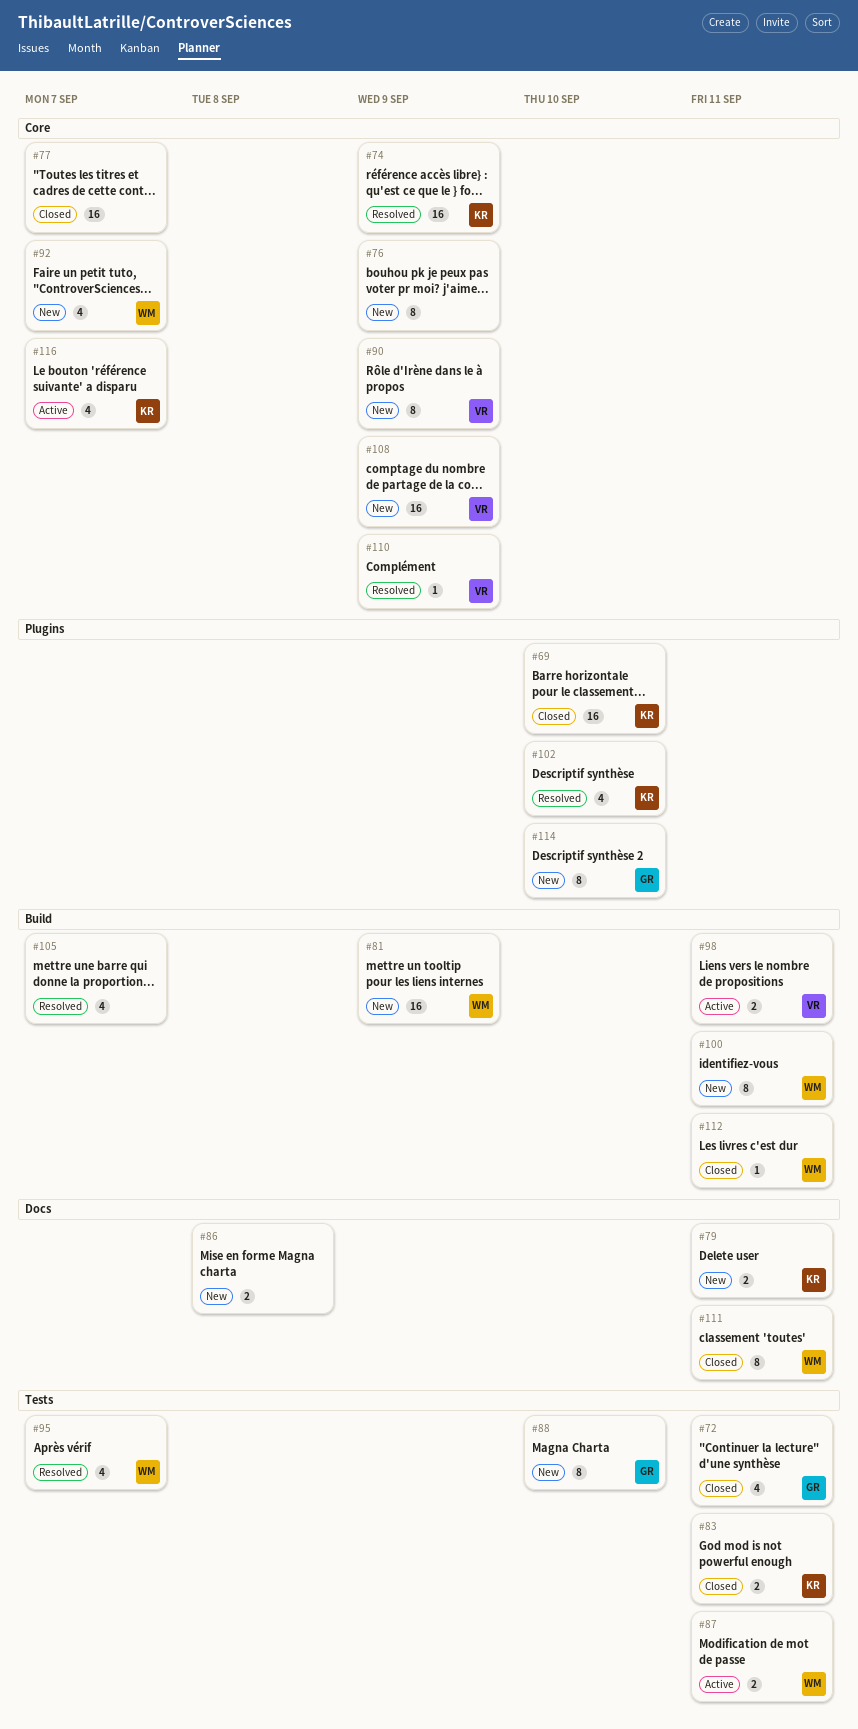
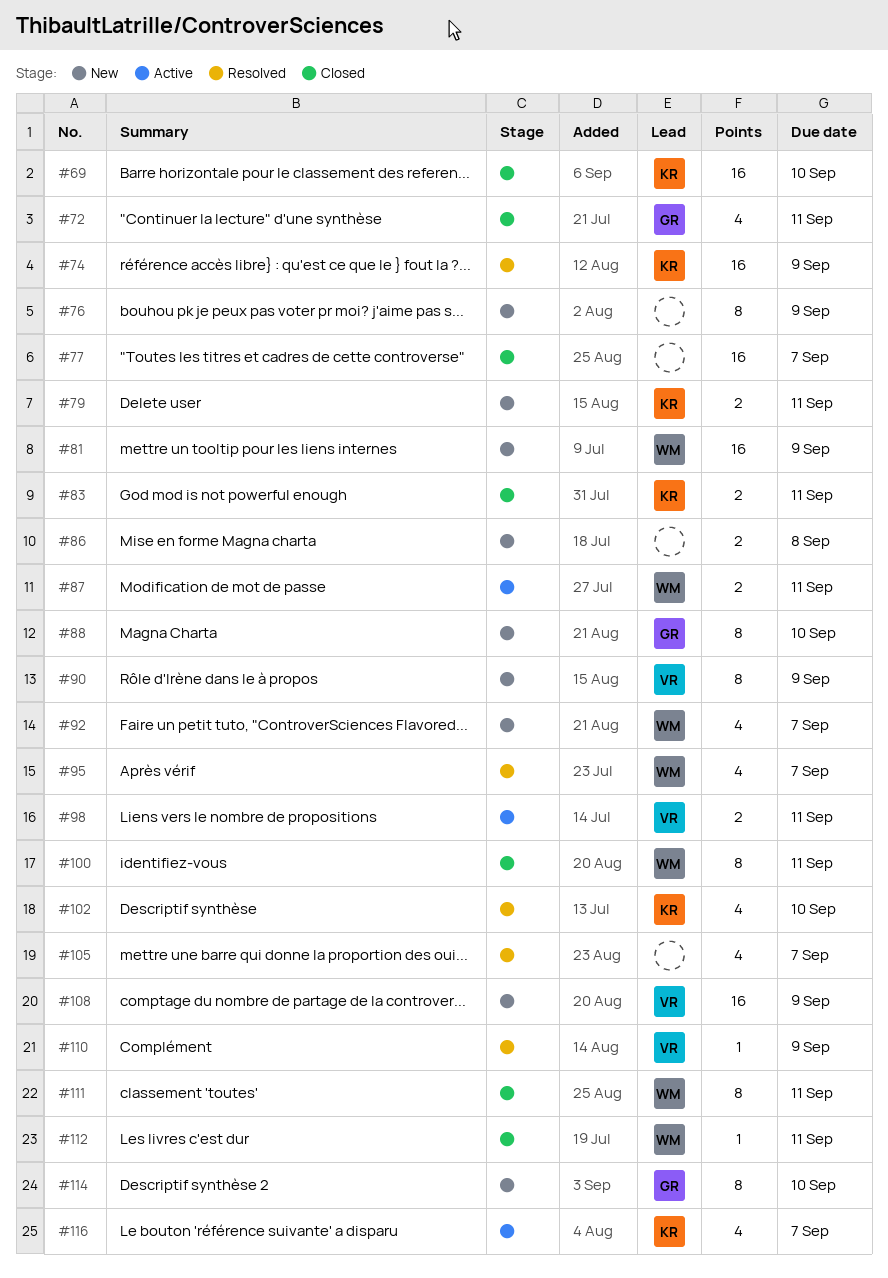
#100, status: New -> Closed

